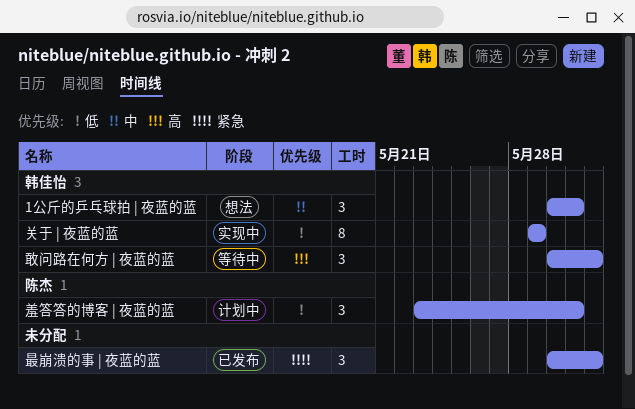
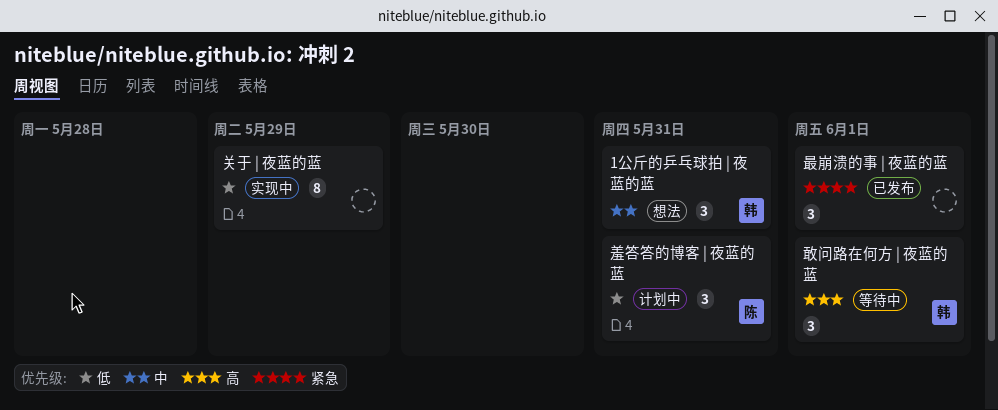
关于 | 夜蓝的蓝, owner: 韩佳怡 -> none

